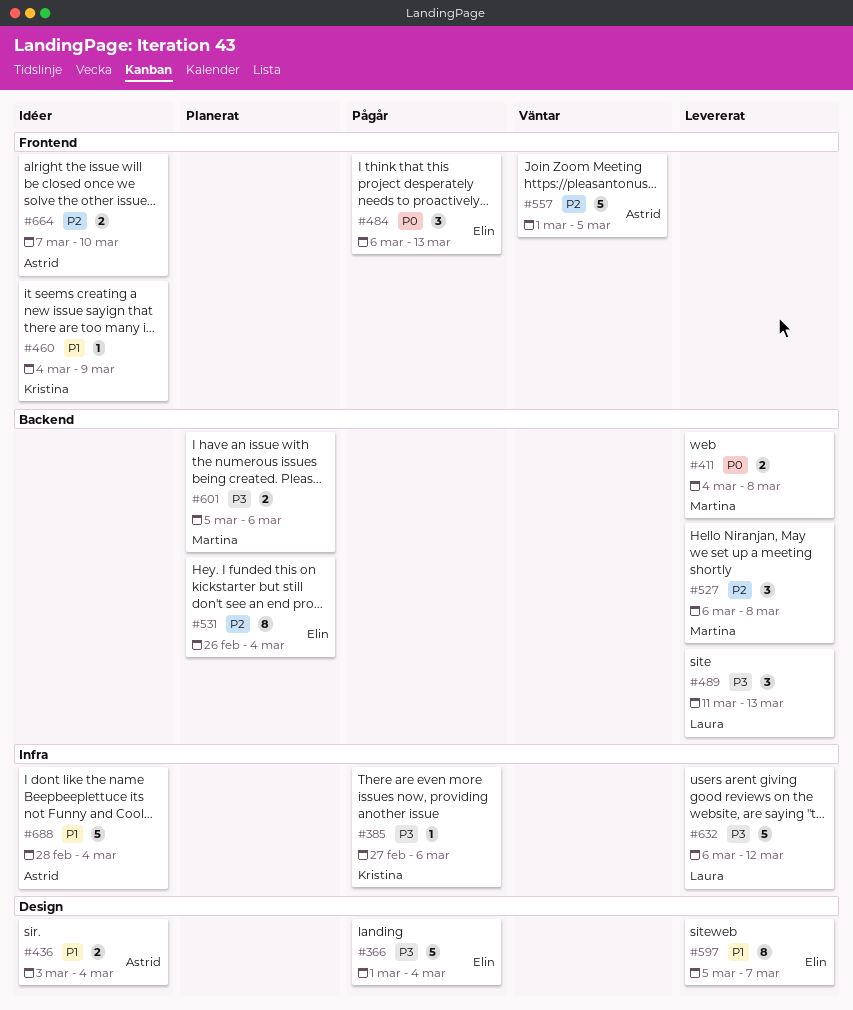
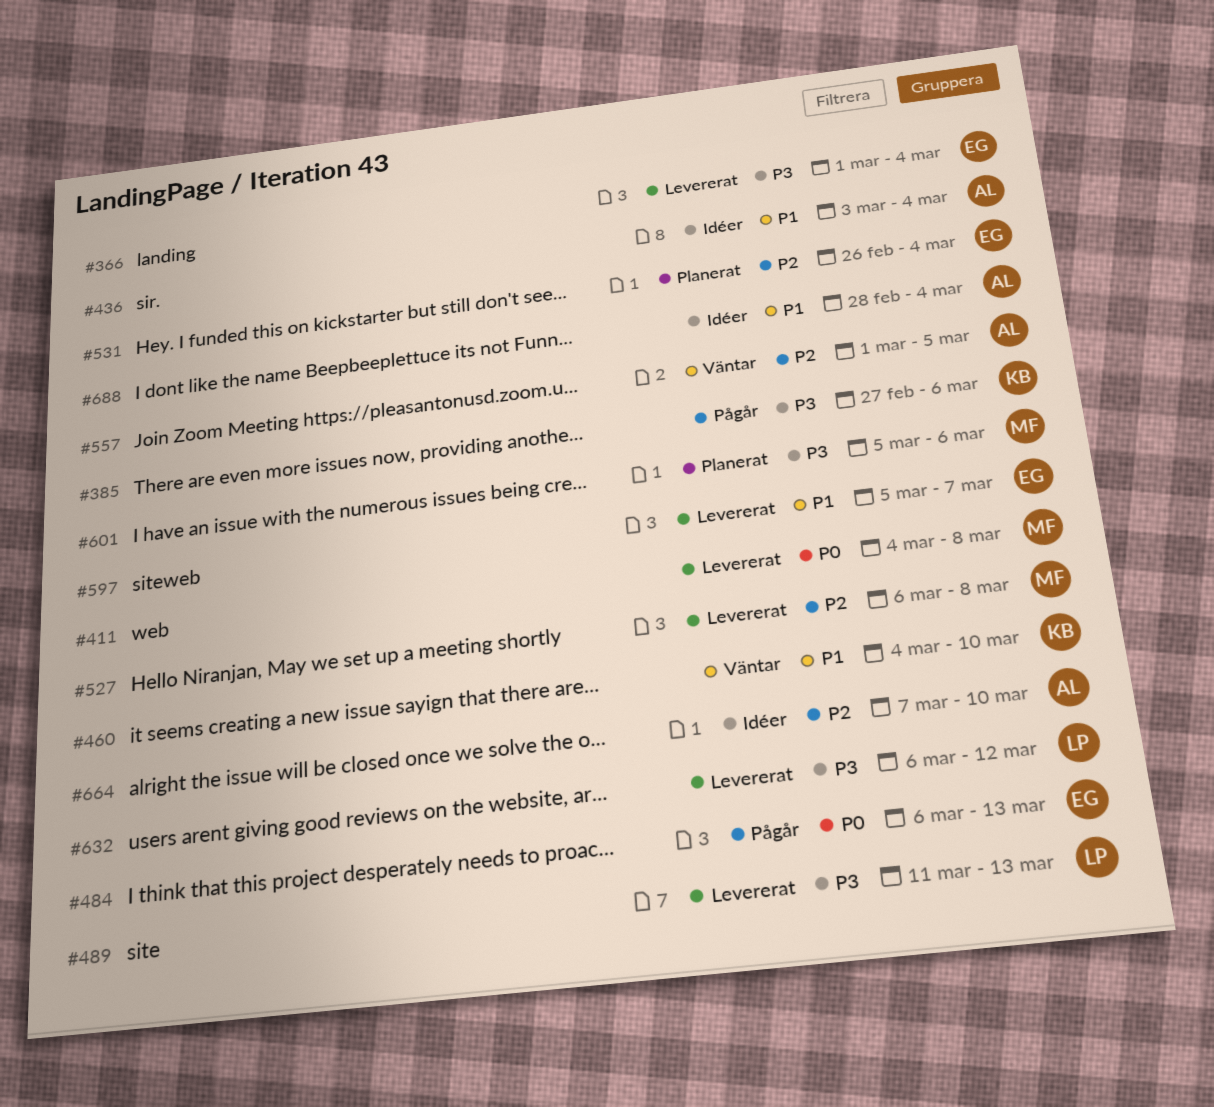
#366, status: Pågår -> Levererat
#460, status: Idéer -> Väntar
#460, due: Mar 9 -> Mar 10

